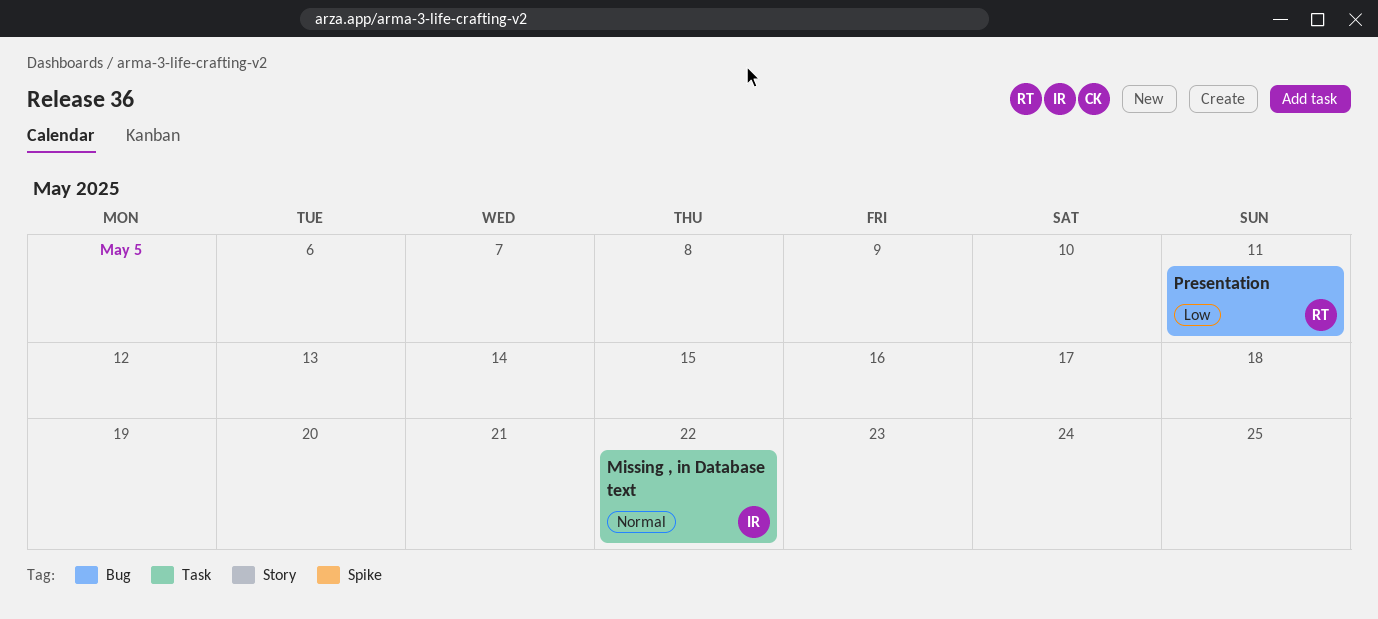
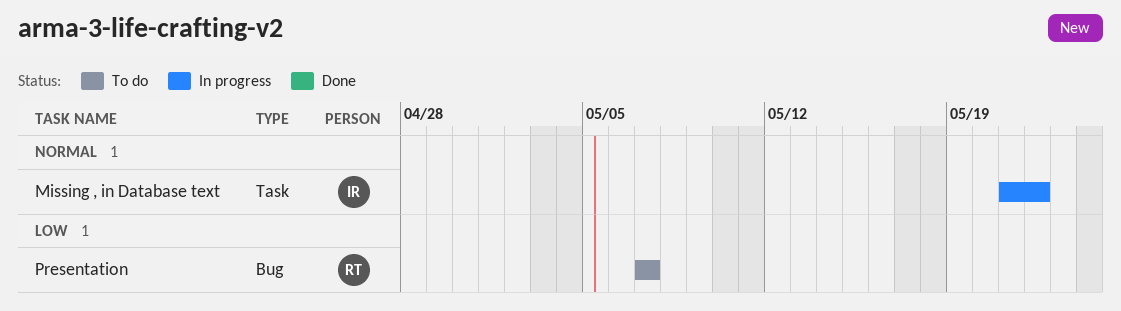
Presentation, due: May 11 -> May 7

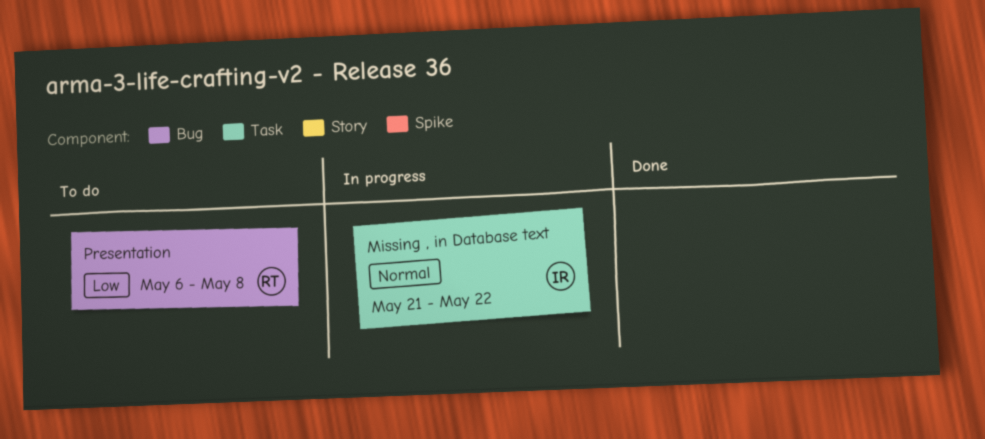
Presentation, start: May 7 -> May 6
Presentation, due: May 7 -> May 8

